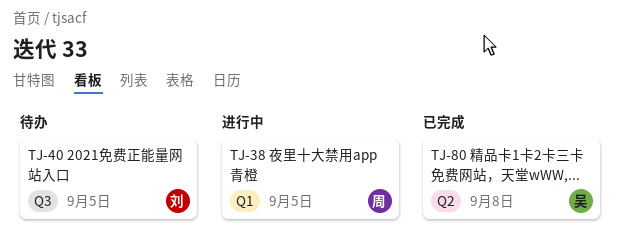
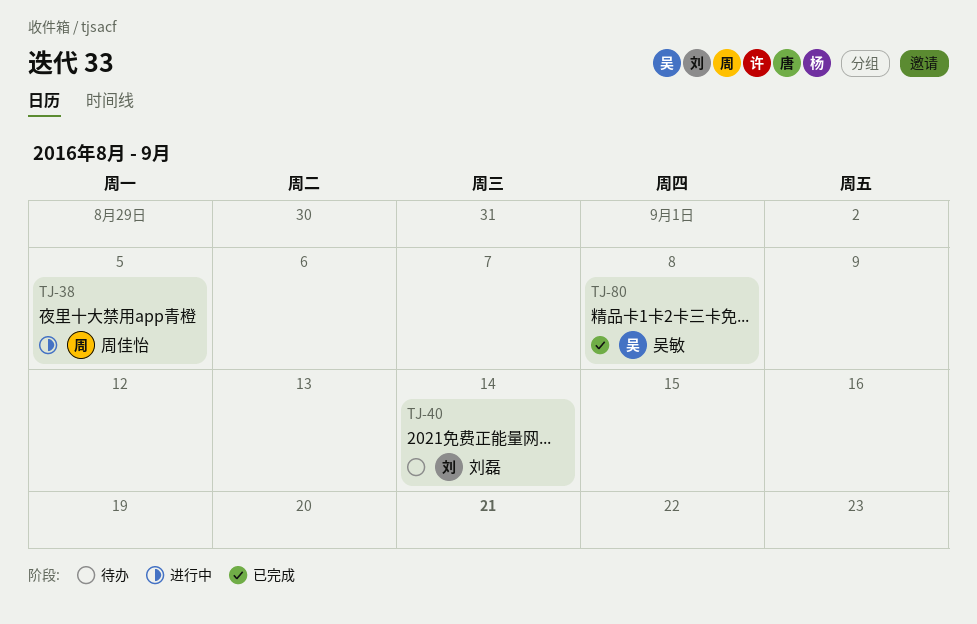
TJ-40, due: Sep 5 -> Sep 14

